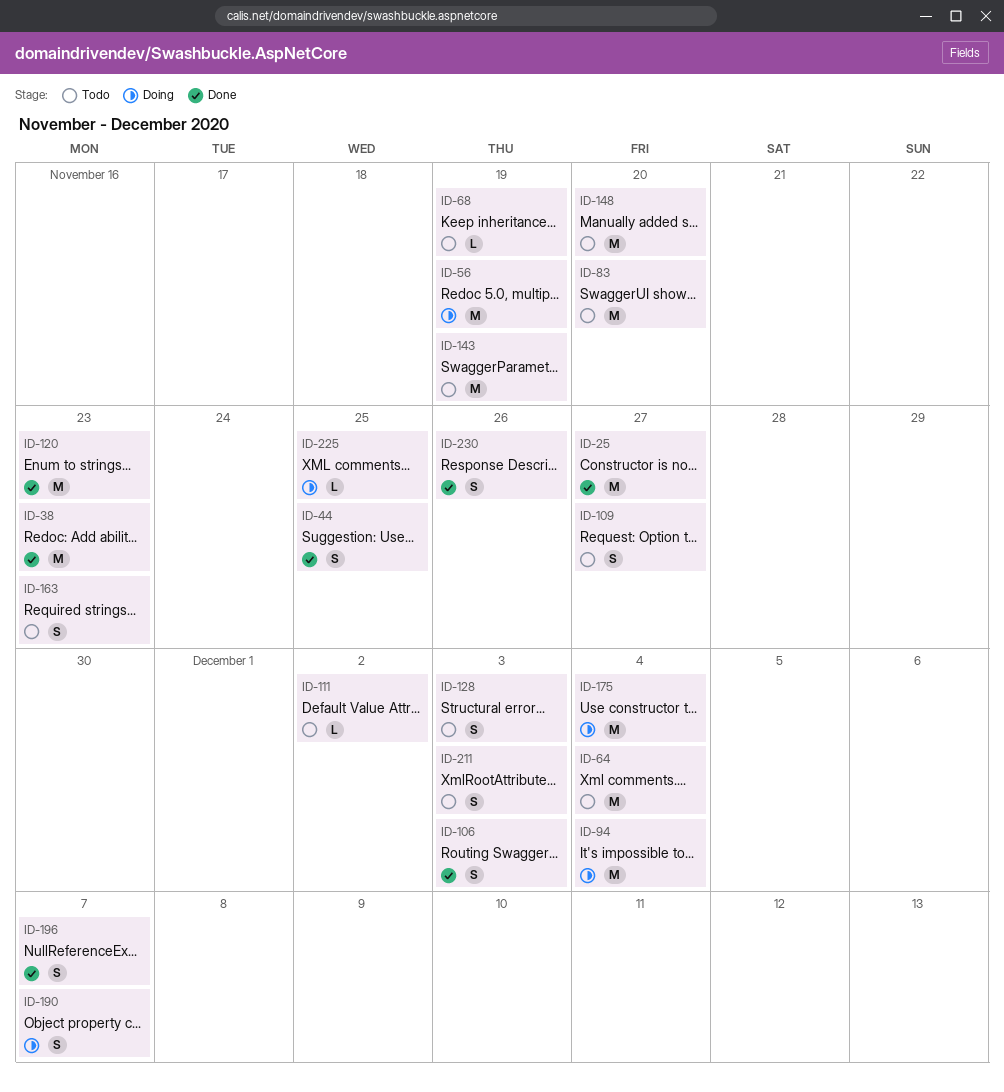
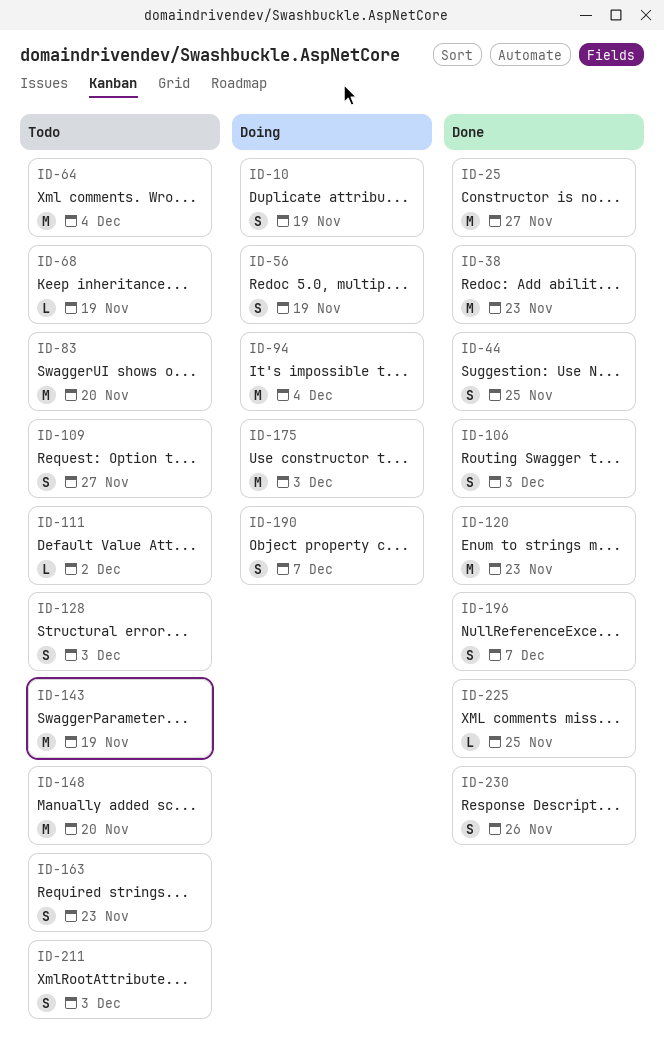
ID-10: none -> present
ID-56, estimate: M -> S
ID-175, due: Dec 4 -> Dec 3
ID-225, status: Doing -> Done

